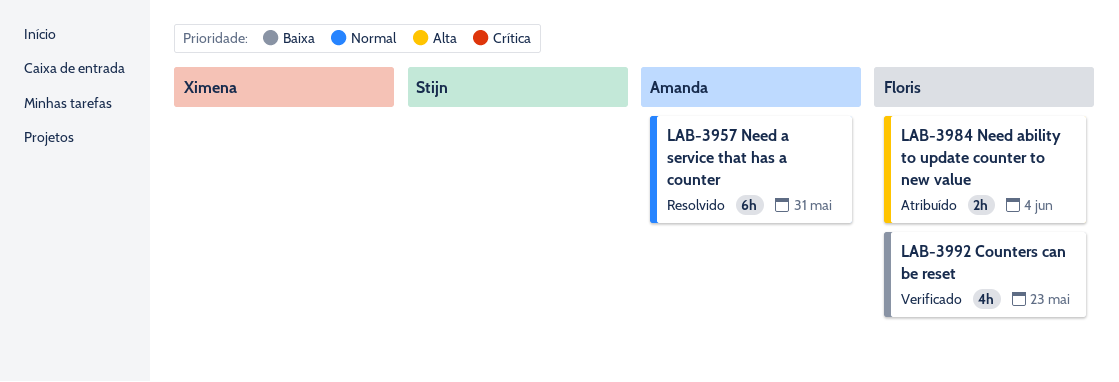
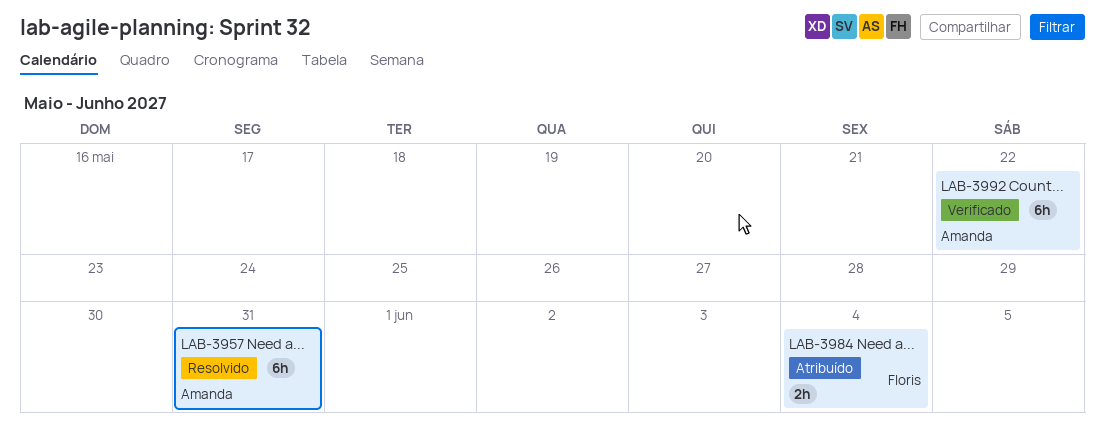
LAB-3992, owner: Floris -> Amanda
LAB-3992, estimate: 4h -> 6h
LAB-3992, due: May 23 -> May 22

